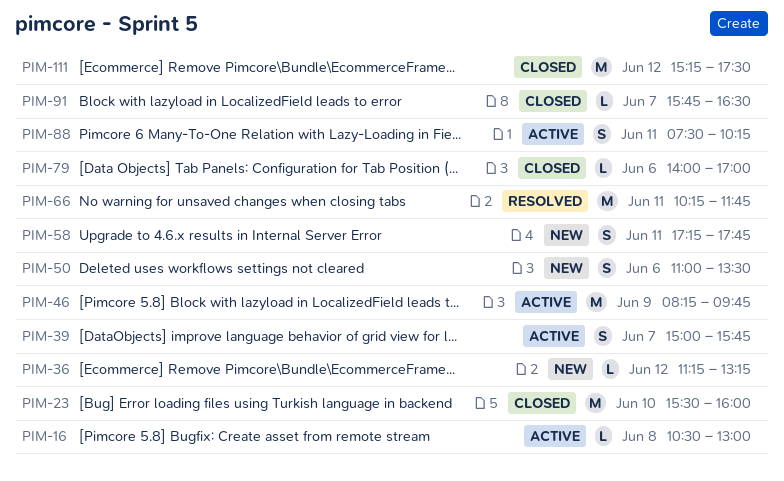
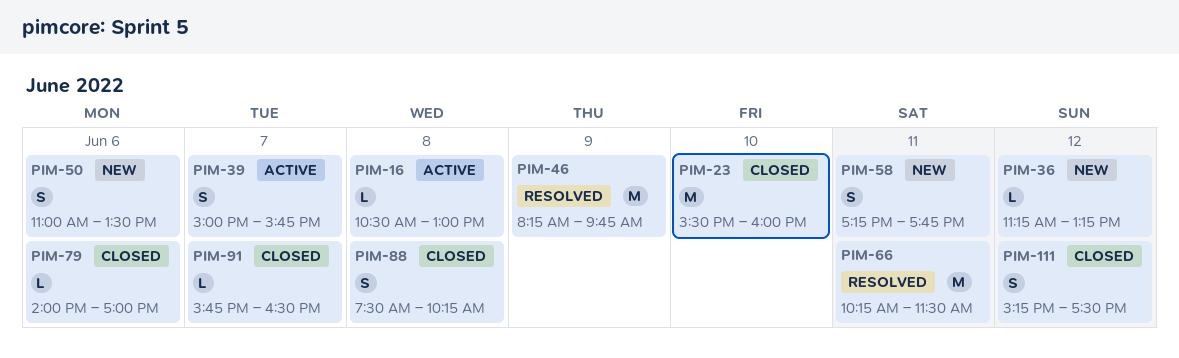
PIM-46, status: Active -> Resolved
PIM-66, ends: 11:45 -> 11:30
PIM-88, status: Active -> Closed
PIM-88, day: Jun 11 -> Jun 8
PIM-111, estimate: M -> S

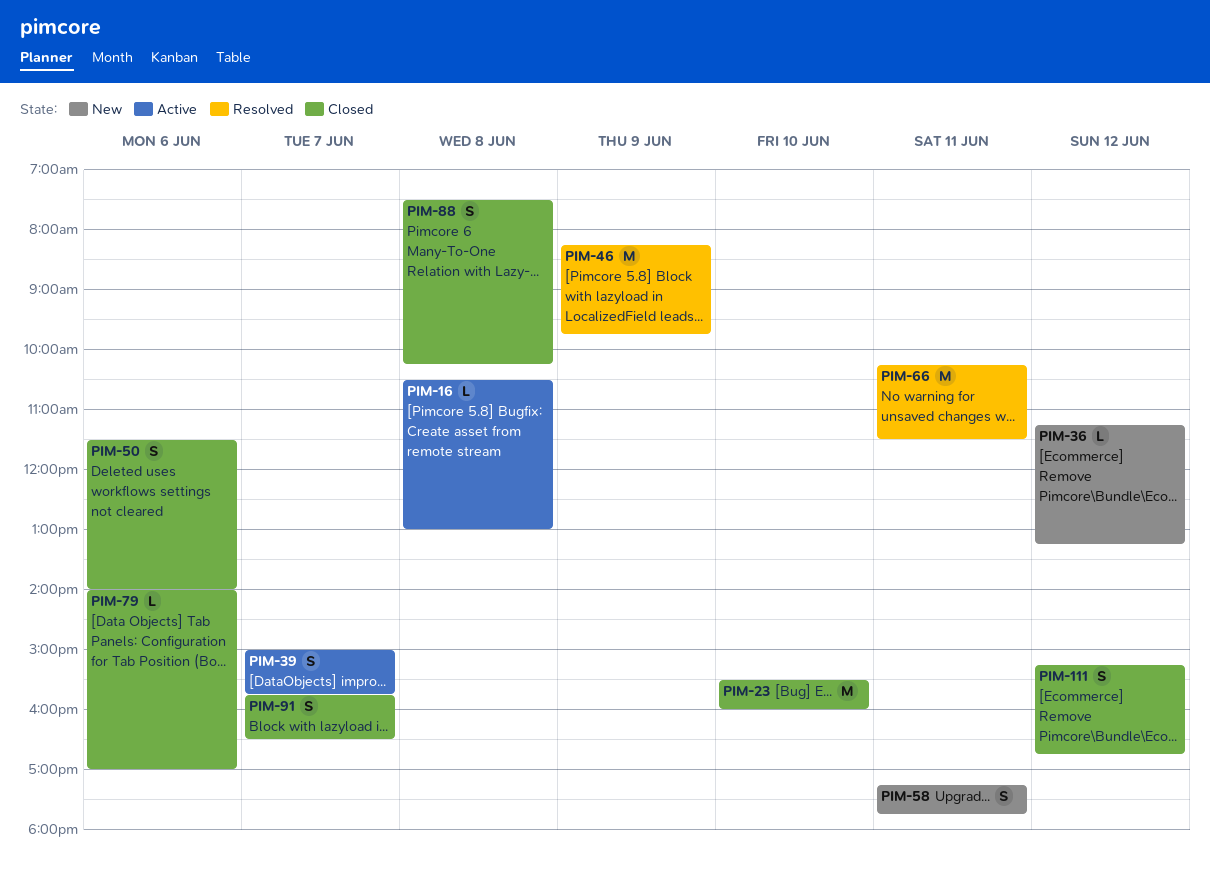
PIM-50, status: New -> Closed
PIM-50, begins: 11:00 -> 11:30
PIM-50, ends: 13:30 -> 14:00
PIM-91, estimate: L -> S
PIM-111, ends: 17:30 -> 16:45

